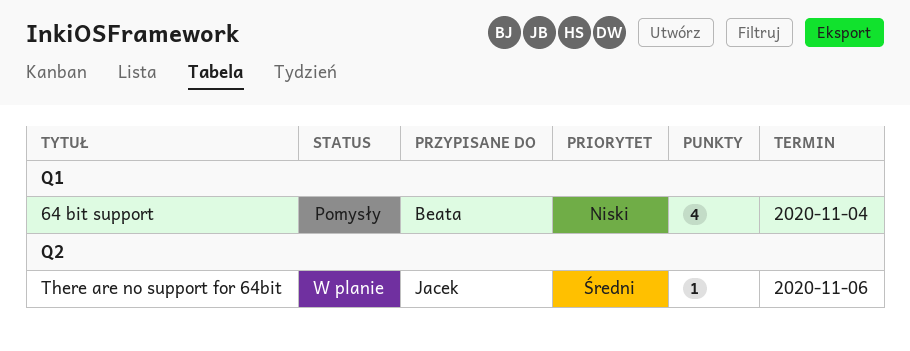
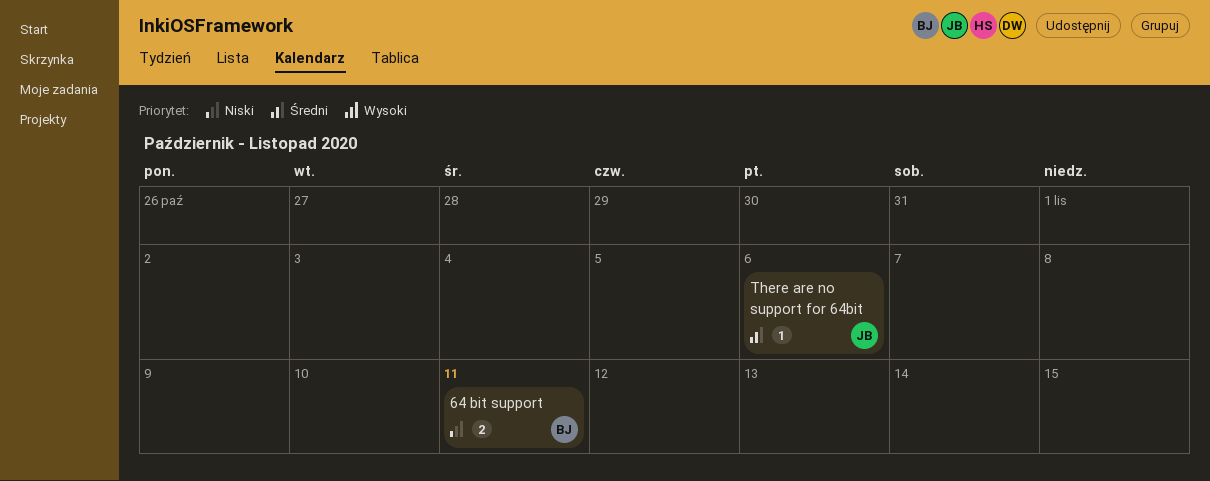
64 bit support, estimate: 4 -> 2
64 bit support, due: Nov 4 -> Nov 11

